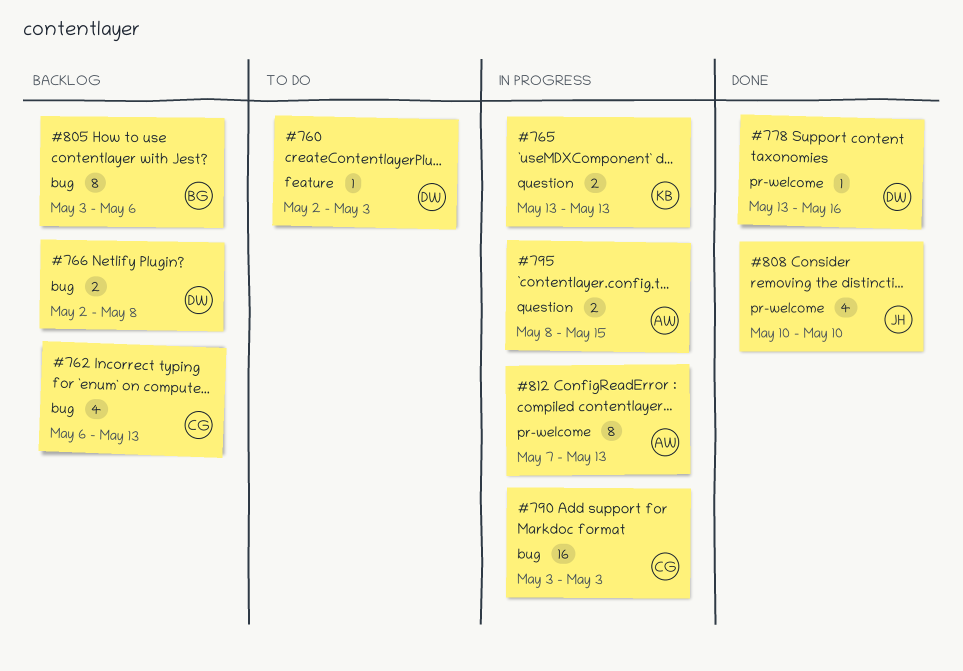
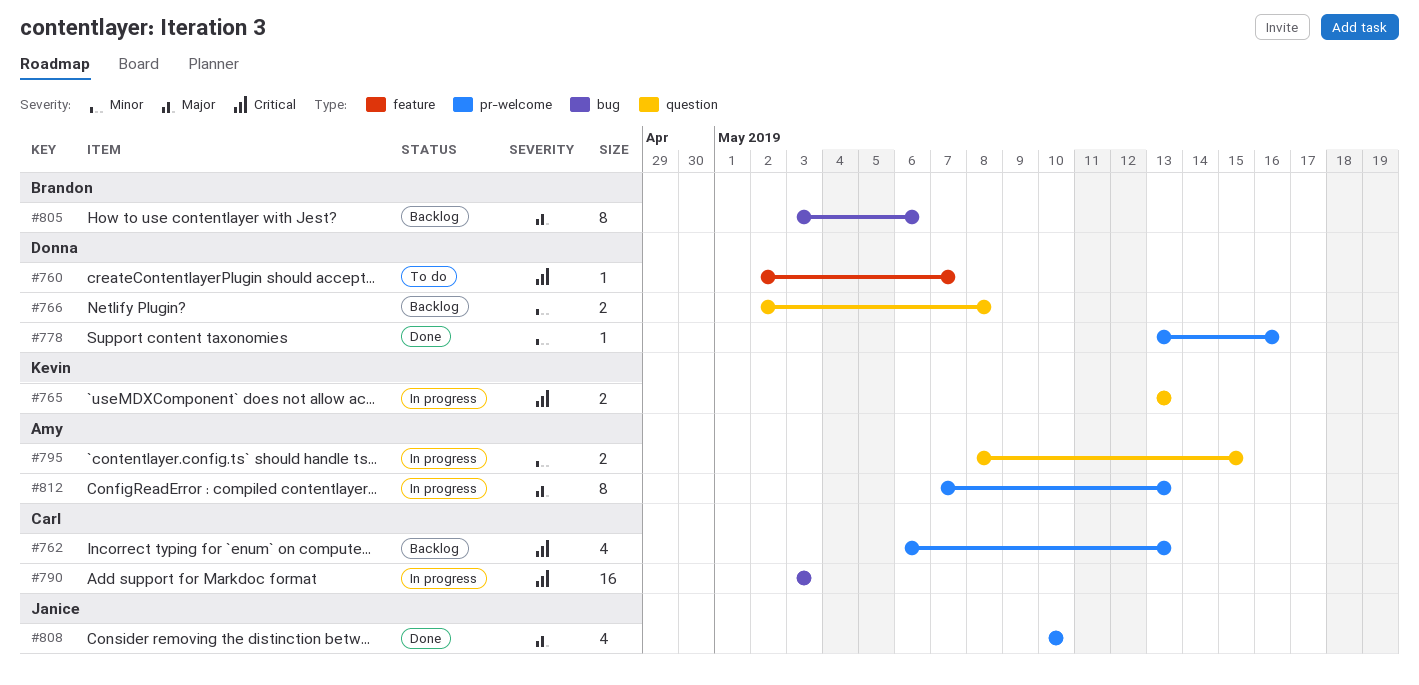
#760, due: May 3 -> May 7
#762, label: bug -> pr-welcome
#766, label: bug -> question

